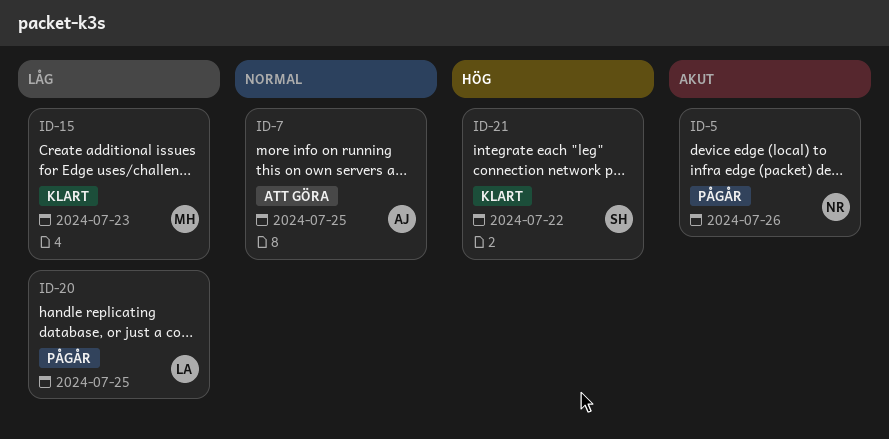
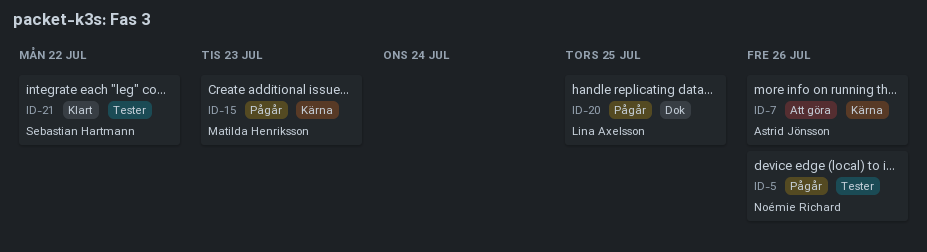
ID-7, due: Jul 25 -> Jul 26
ID-15, status: Klart -> Pågår

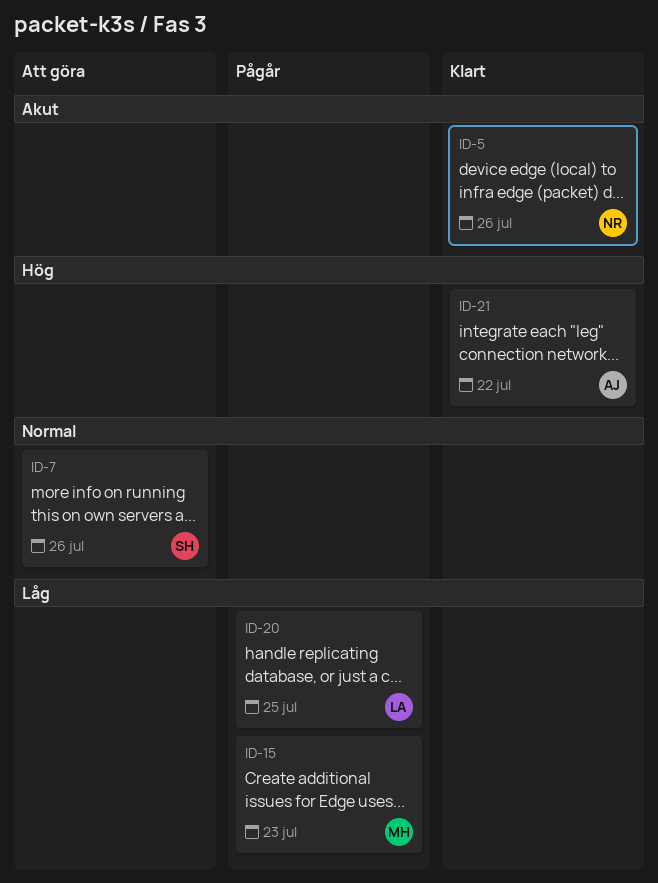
ID-5, status: Pågår -> Klart
ID-7, owner: Astrid Jönsson -> Sebastian Hartmann
ID-21, owner: Sebastian Hartmann -> Astrid Jönsson

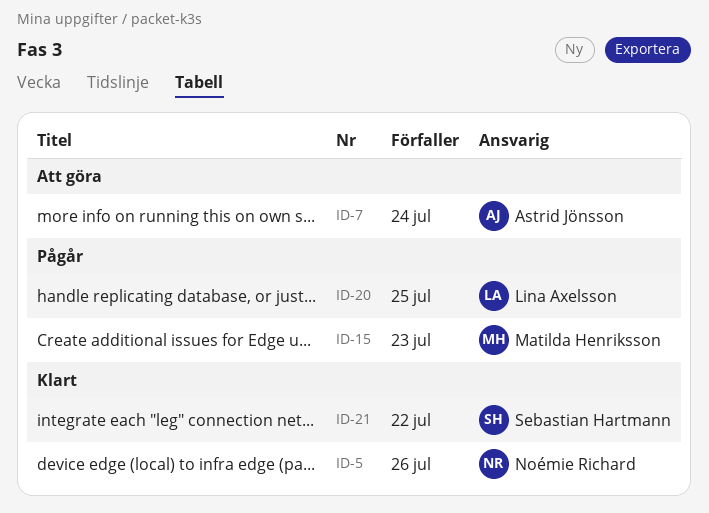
ID-7, owner: Sebastian Hartmann -> Astrid Jönsson
ID-7, due: Jul 26 -> Jul 24
ID-21, owner: Astrid Jönsson -> Sebastian Hartmann

